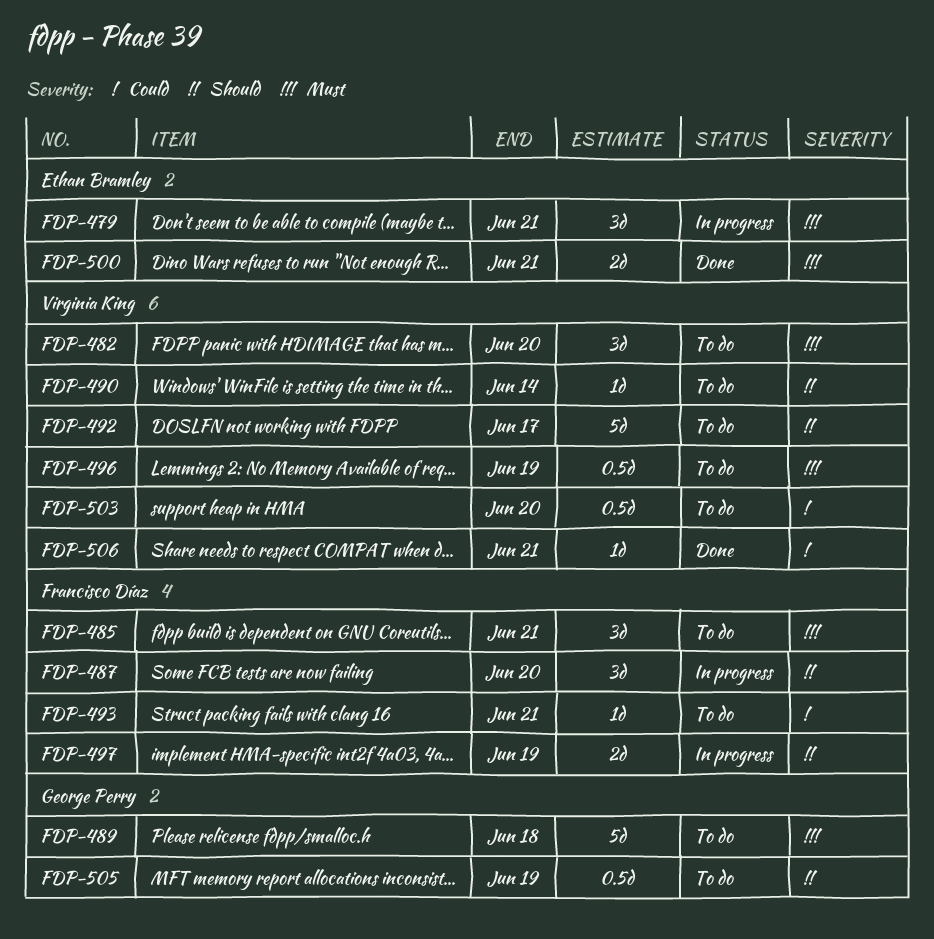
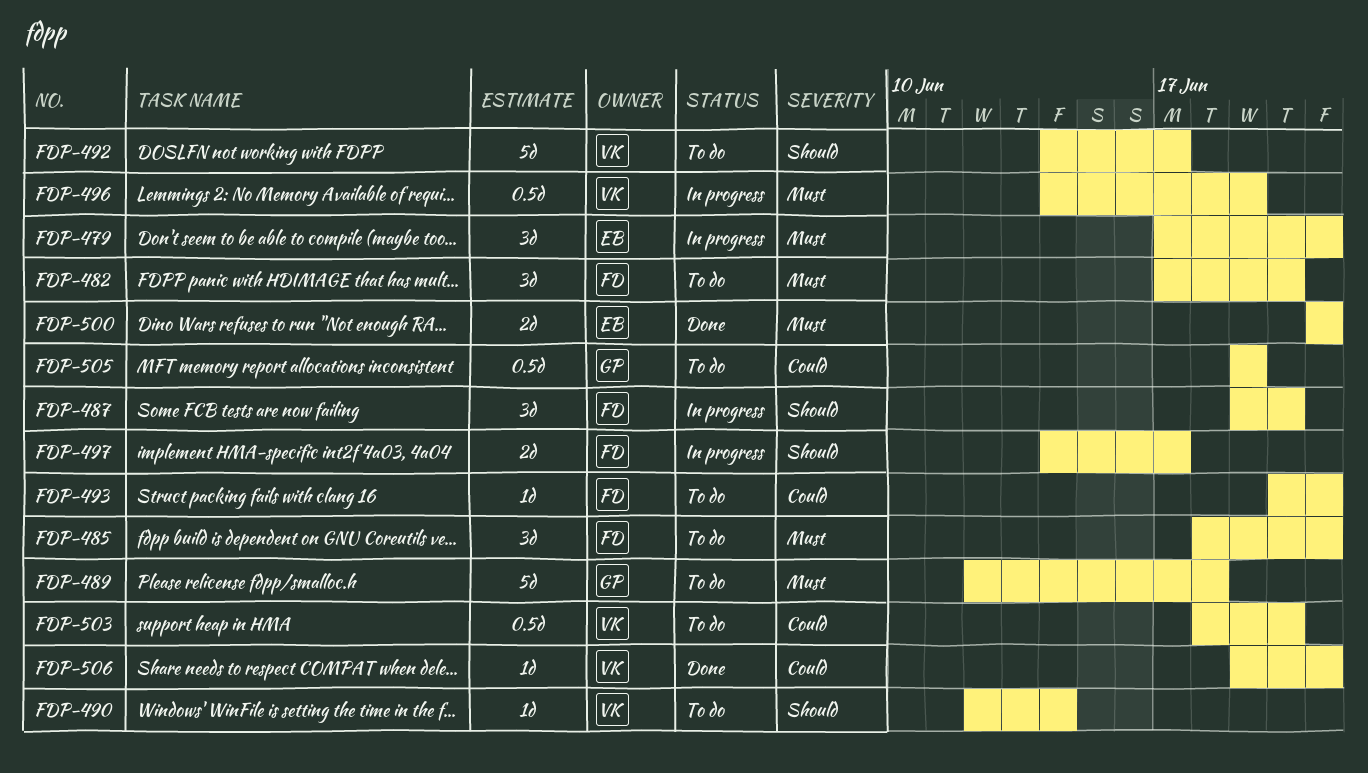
FDP-482, owner: Virginia King -> Francisco Díaz
FDP-496, status: To do -> In progress
FDP-497, due: Jun 19 -> Jun 17
FDP-505, priority: Should -> Could

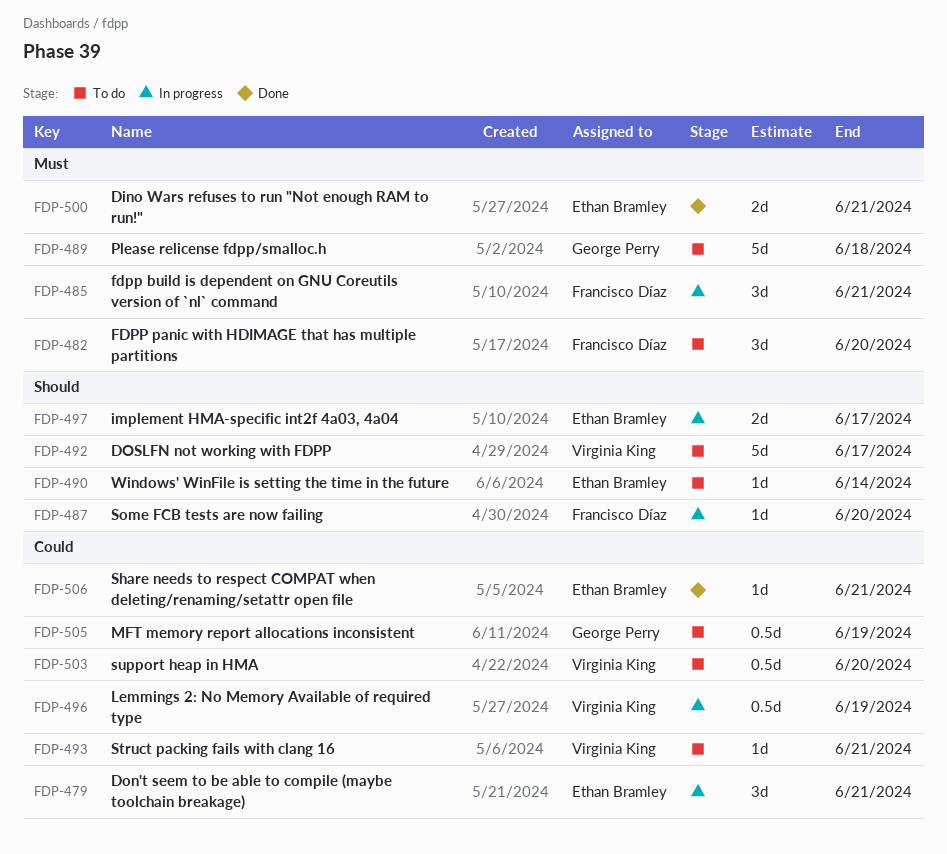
FDP-479, priority: Must -> Could
FDP-485, status: To do -> In progress
FDP-487, estimate: 3d -> 1d
FDP-490, owner: Virginia King -> Ethan Bramley
FDP-493, owner: Francisco Díaz -> Virginia King
FDP-496, priority: Must -> Could
FDP-497, owner: Francisco Díaz -> Ethan Bramley
FDP-506, owner: Virginia King -> Ethan Bramley

